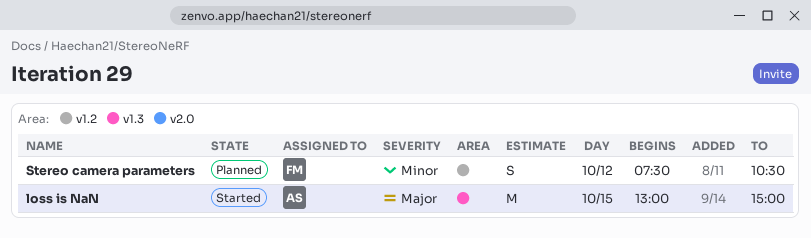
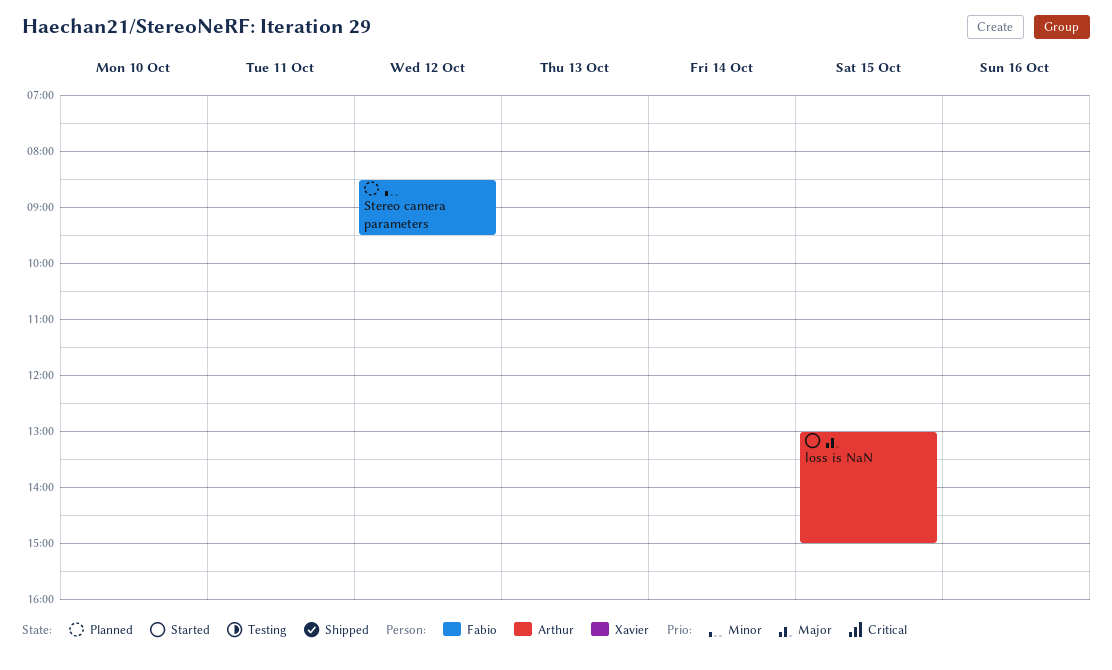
Stereo camera parameters, begins: 07:30 -> 08:30
Stereo camera parameters, ends: 10:30 -> 09:30

